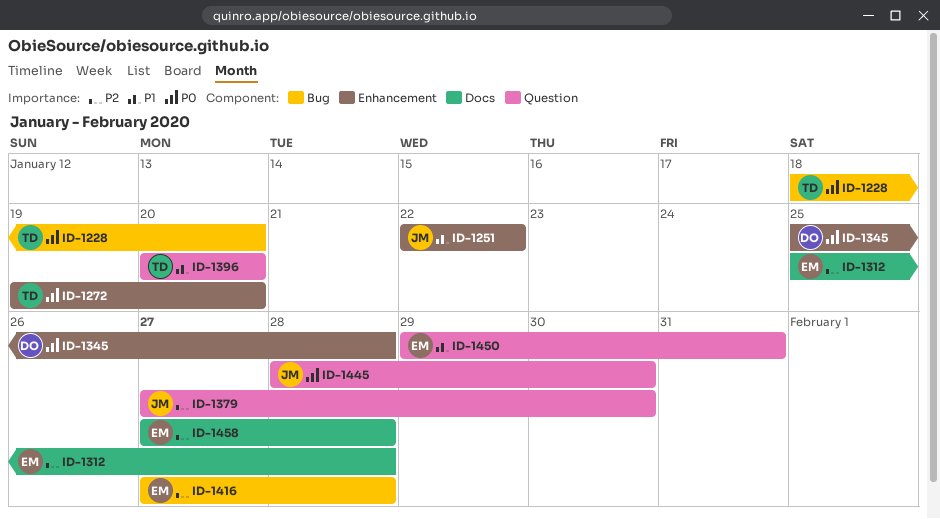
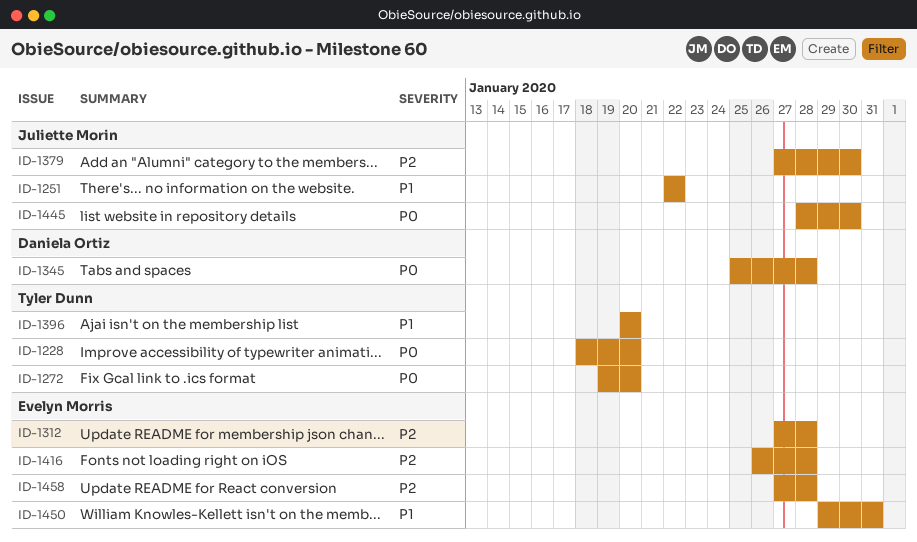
ID-1312, start: Jan 25 -> Jan 27
ID-1416, start: Jan 27 -> Jan 26

